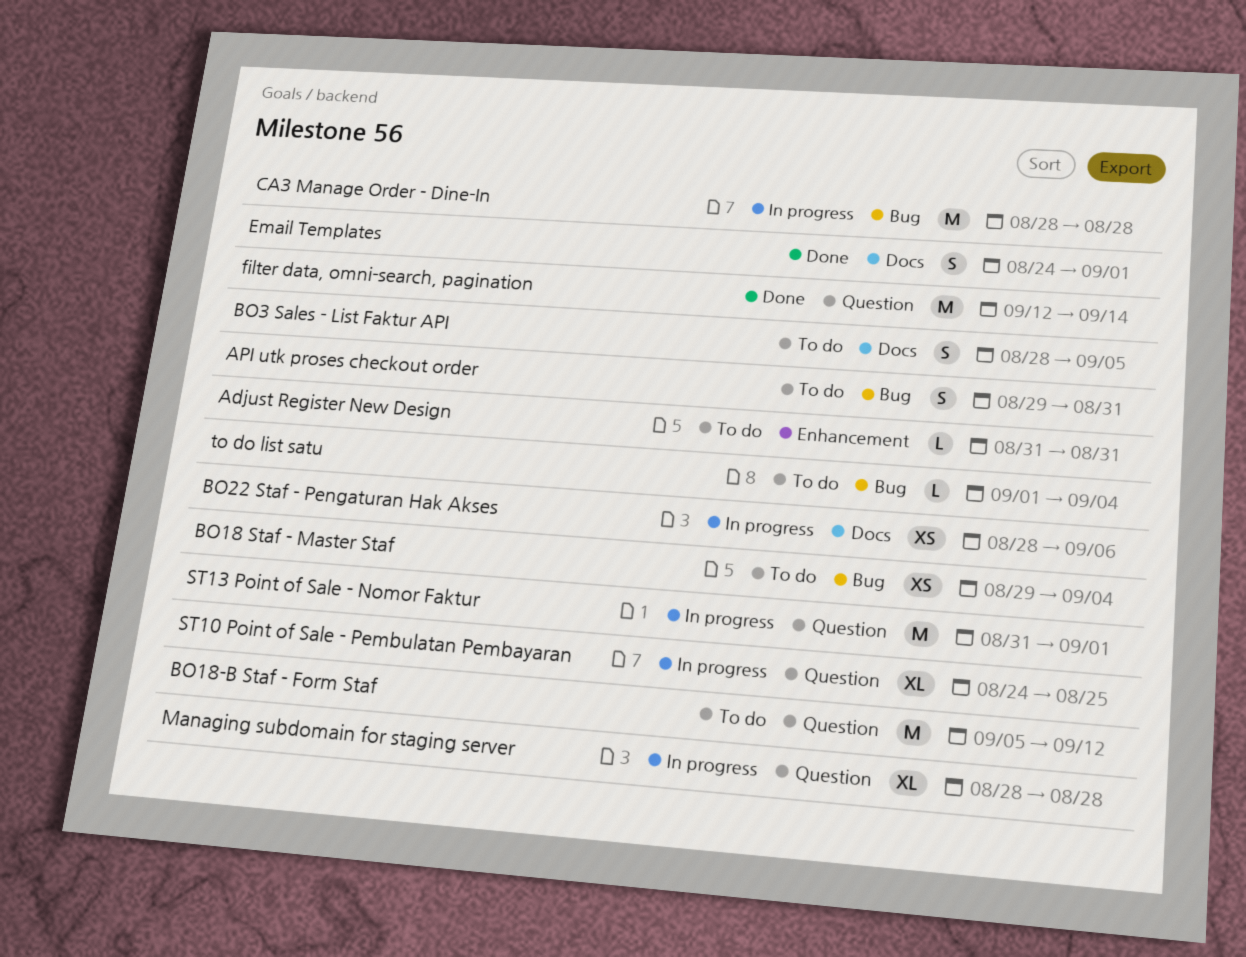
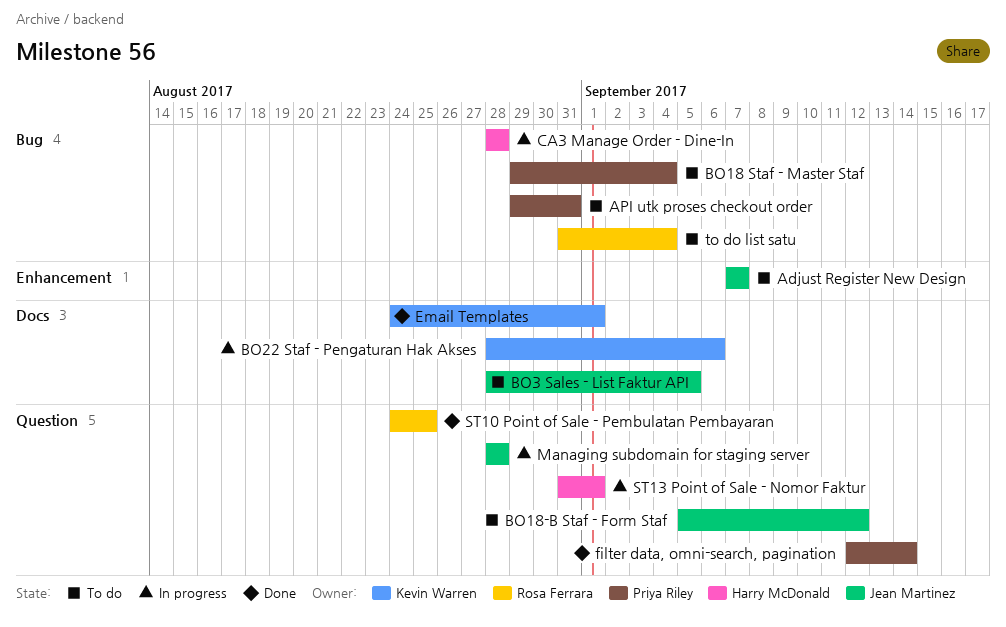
Adjust Register New Design, start: Aug 31 -> Sep 7
Adjust Register New Design, due: Aug 31 -> Sep 7
ST10 Point of Sale - Pembulatan Pembayaran, status: In progress -> Done
to do list satu, start: Sep 1 -> Aug 31

